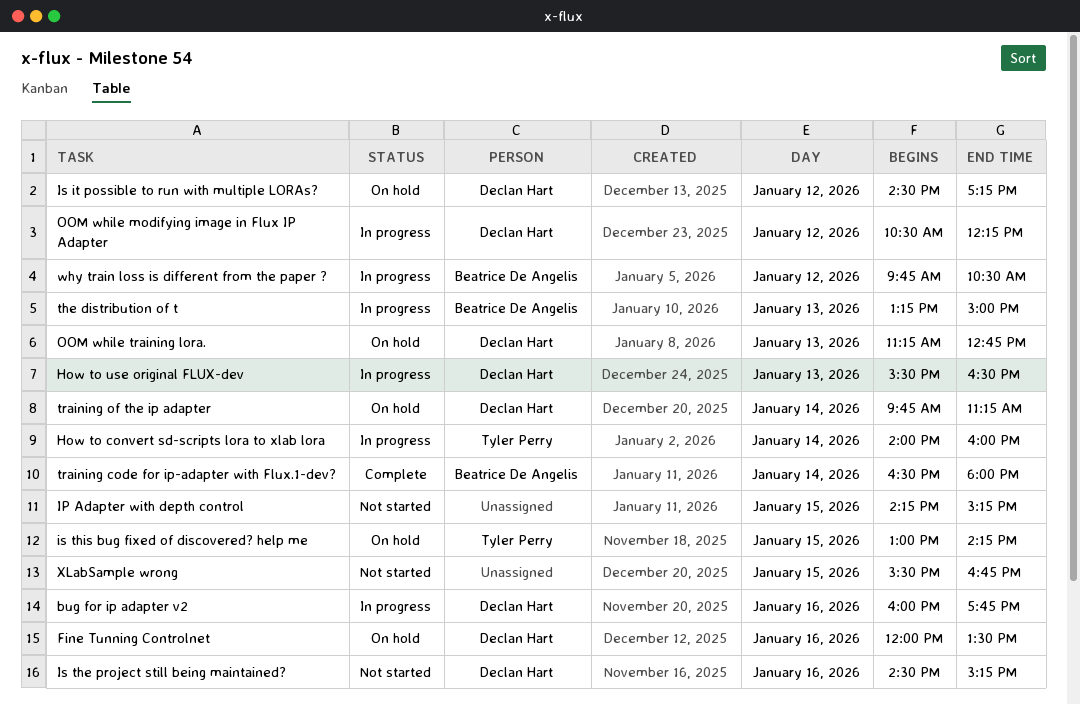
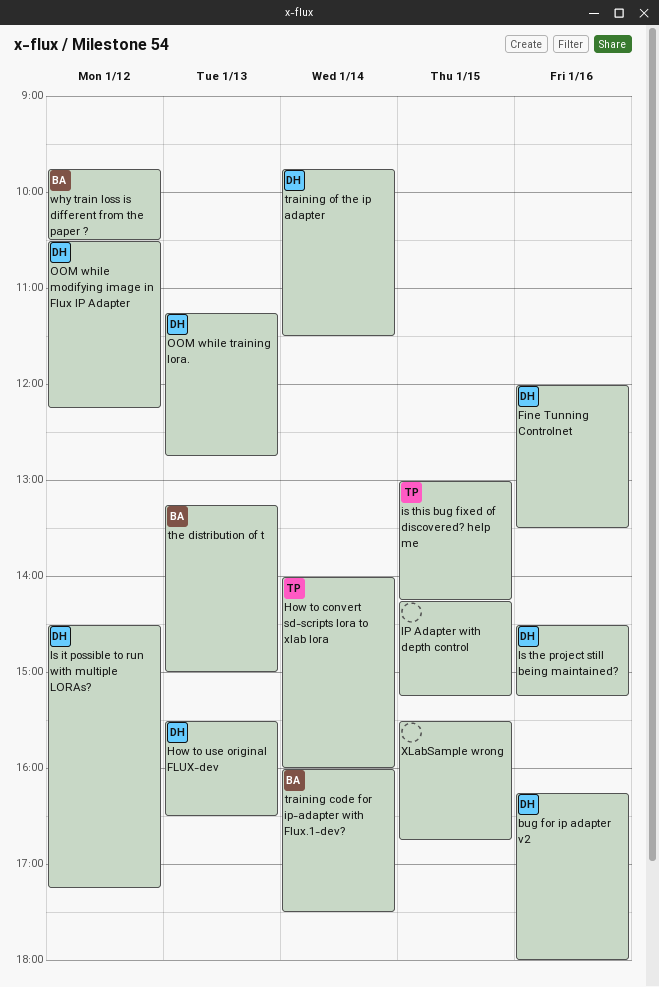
bug for ip adapter v2, begins: 16:00 -> 16:15
bug for ip adapter v2, ends: 17:45 -> 18:00
training code for ip-adapter with Flux.1-dev?, begins: 16:30 -> 16:00
training code for ip-adapter with Flux.1-dev?, ends: 18:00 -> 17:30
training of the ip adapter, ends: 11:15 -> 11:30

